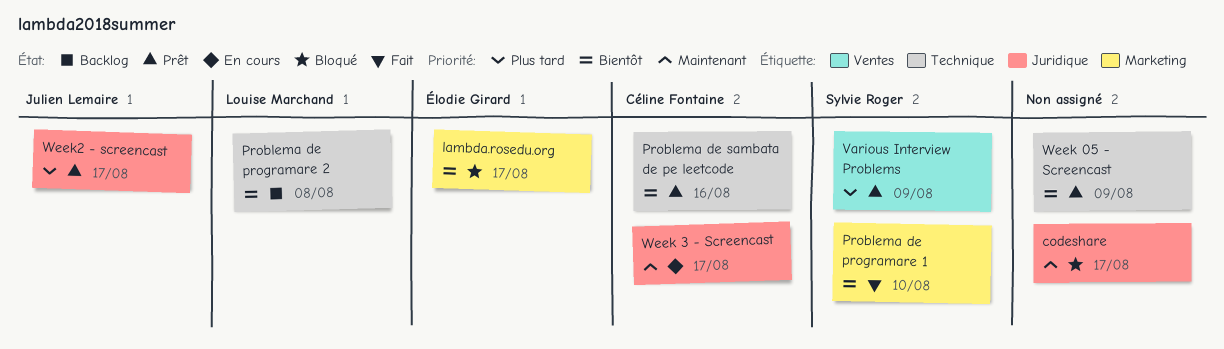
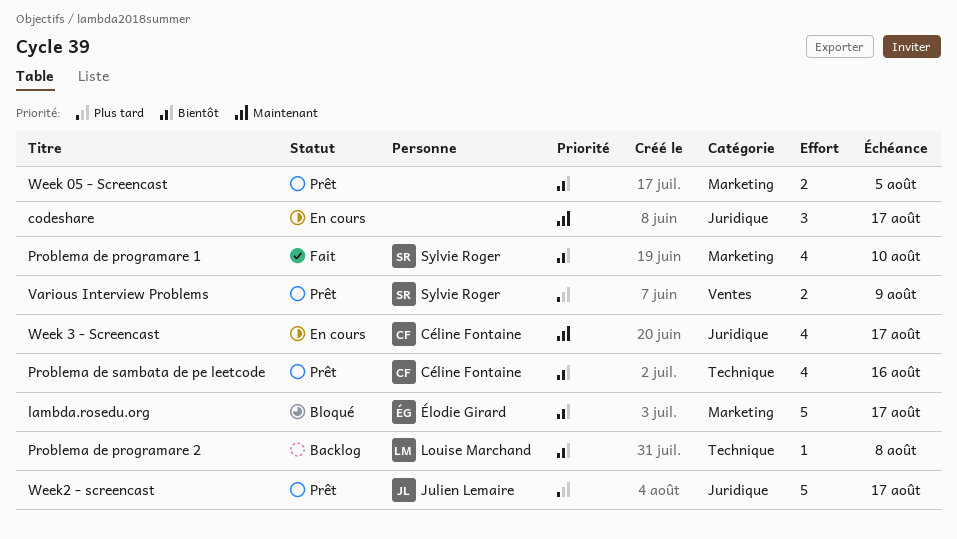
codeshare, status: Bloqué -> En cours
Week 05 - Screencast, label: Technique -> Marketing
Week 05 - Screencast, due: Aug 9 -> Aug 5

